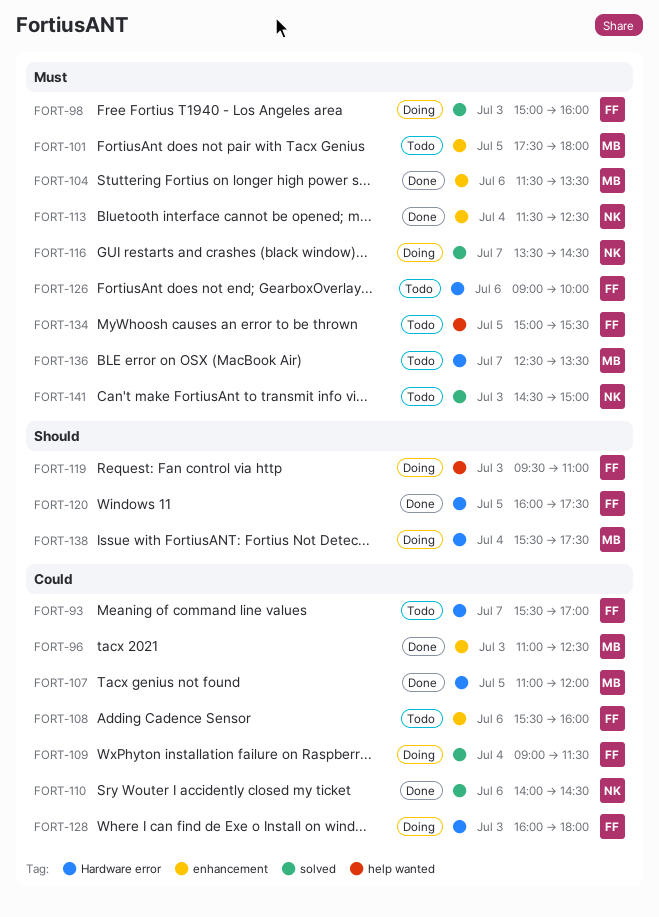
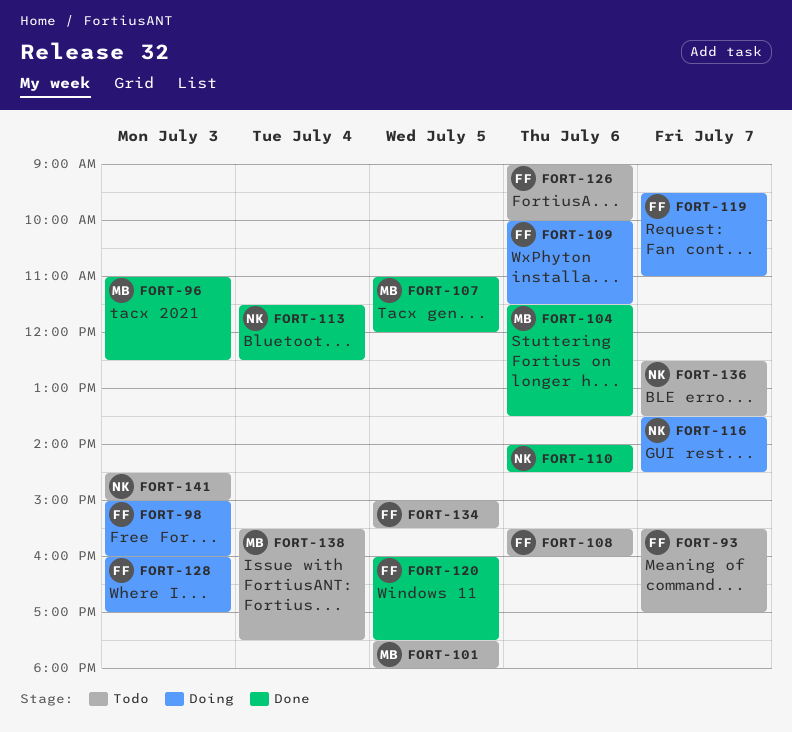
FORT-109, day: Jul 4 -> Jul 6
FORT-109, begins: 09:00 -> 10:00
FORT-119, day: Jul 3 -> Jul 7
FORT-128, ends: 18:00 -> 17:00
FORT-136, owner: MB -> NK
FORT-138, status: Doing -> Todo

